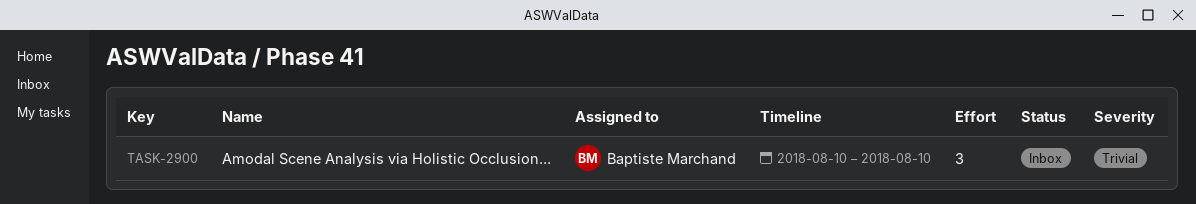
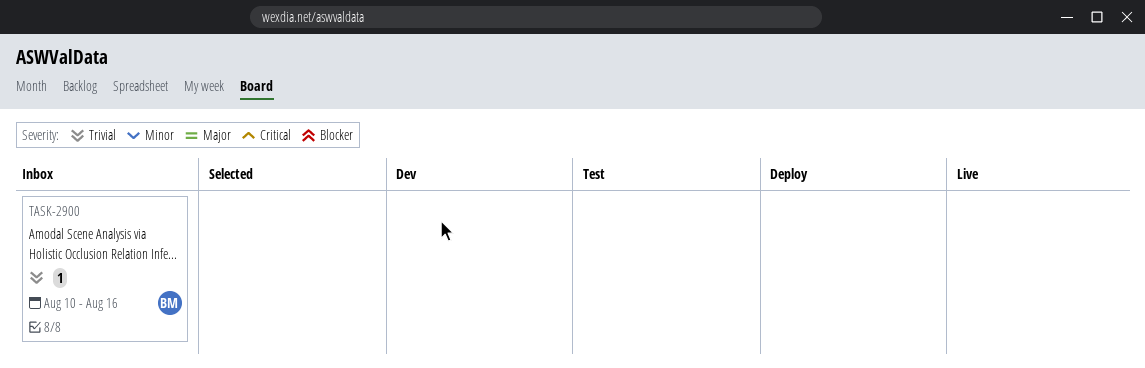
TASK-2900, estimate: 3 -> 1
TASK-2900, due: Aug 10 -> Aug 16

